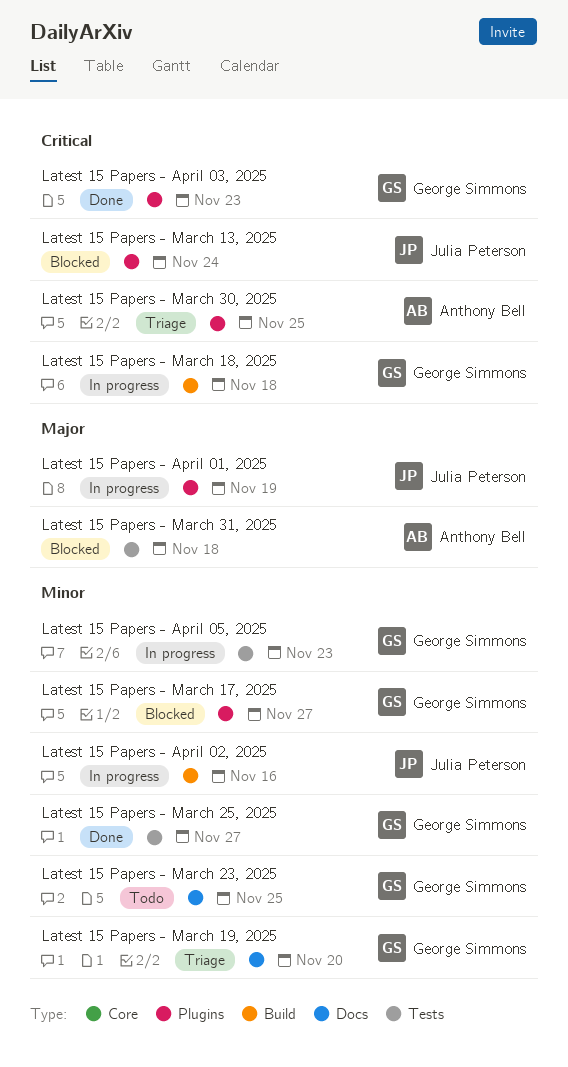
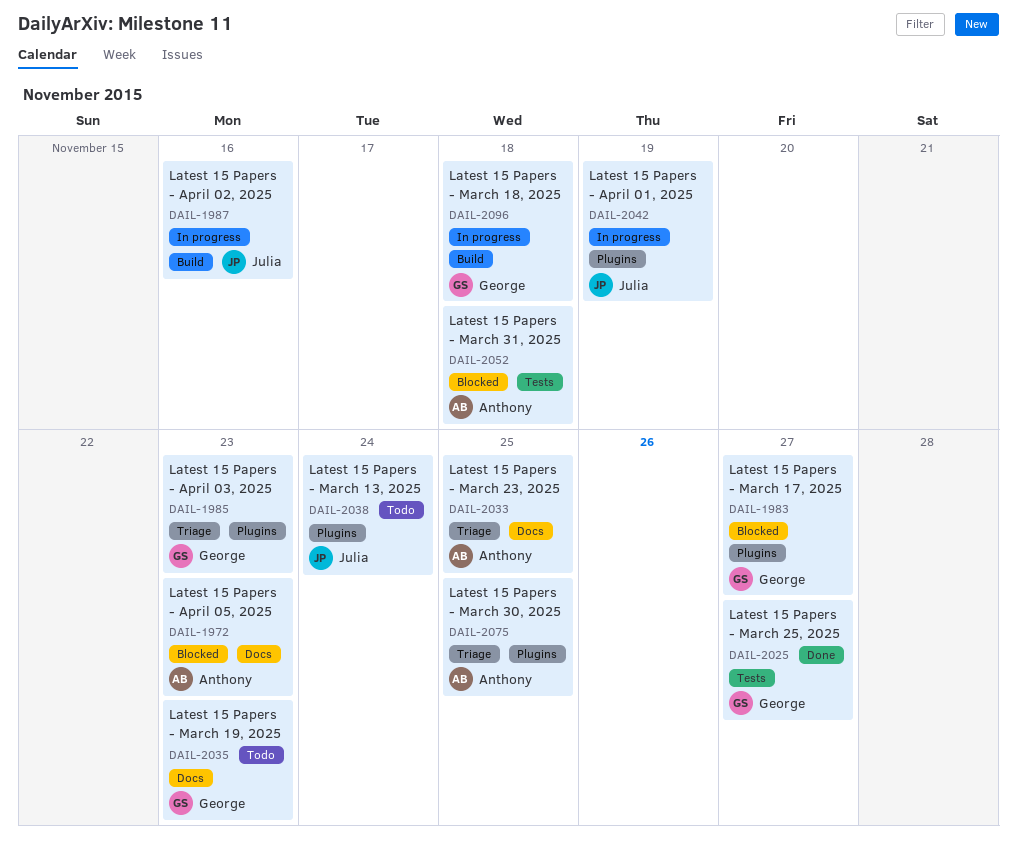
Latest 15 Papers - April 03, 2025, status: Done -> Triage
Latest 15 Papers - April 05, 2025, status: In progress -> Blocked
Latest 15 Papers - April 05, 2025, owner: George Simmons -> Anthony Bell
Latest 15 Papers - April 05, 2025, label: Tests -> Docs
Latest 15 Papers - March 13, 2025, status: Blocked -> Todo
Latest 15 Papers - March 19, 2025, status: Triage -> Todo
Latest 15 Papers - March 19, 2025, due: Nov 20 -> Nov 23
Latest 15 Papers - March 23, 2025, status: Todo -> Triage
Latest 15 Papers - March 23, 2025, owner: George Simmons -> Anthony Bell

